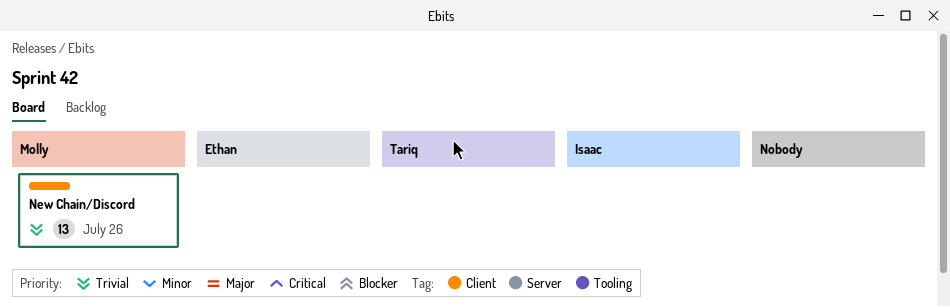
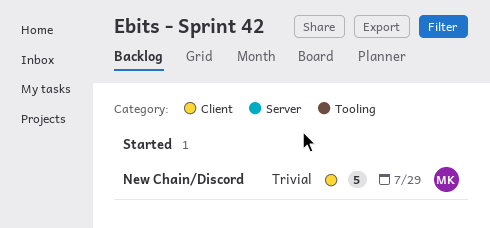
New Chain/Discord, estimate: 13 -> 5
New Chain/Discord, due: Jul 26 -> Jul 29

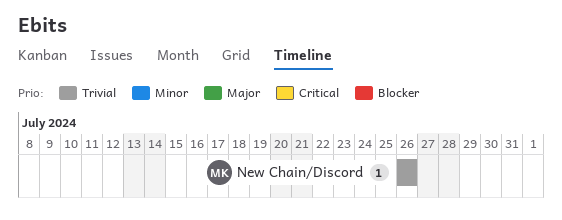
New Chain/Discord, estimate: 5 -> 1
New Chain/Discord, due: Jul 29 -> Jul 26

